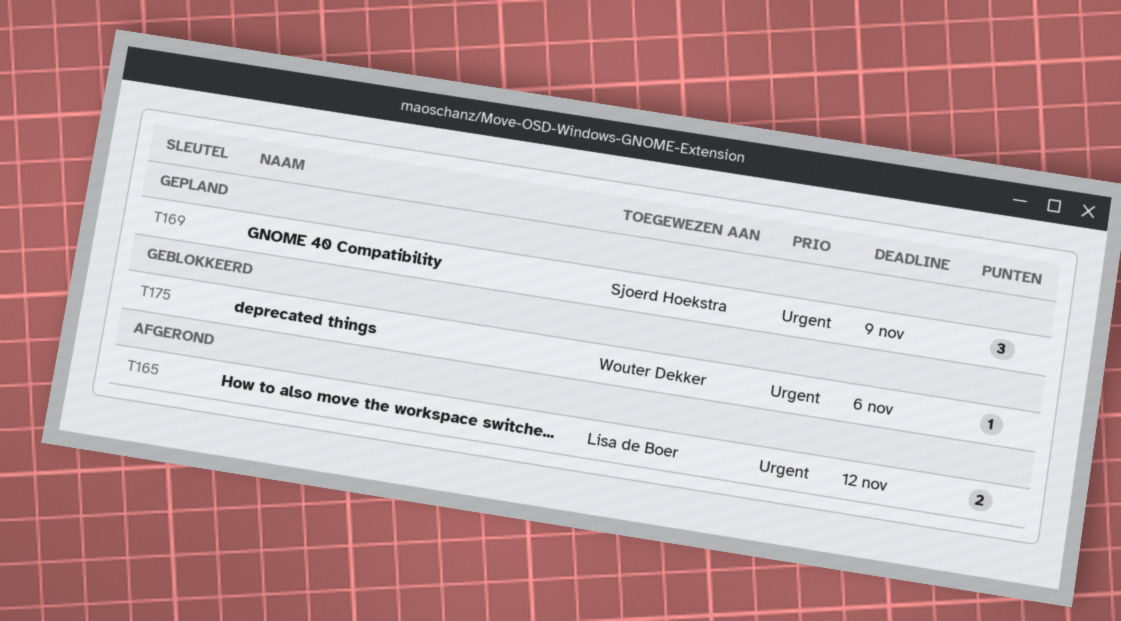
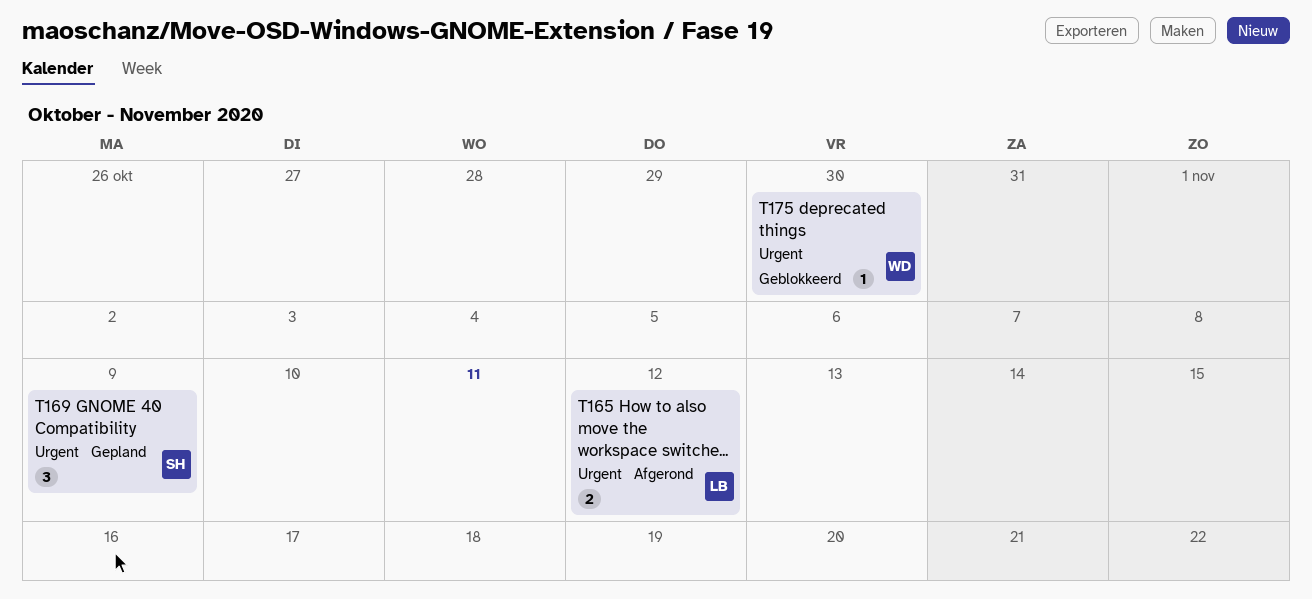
T175, due: Nov 6 -> Oct 30

